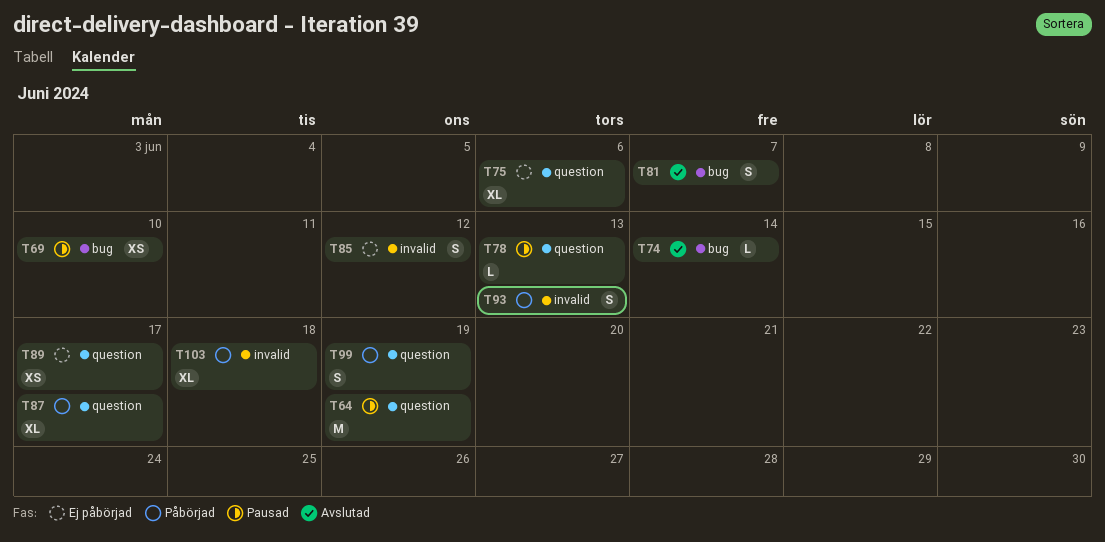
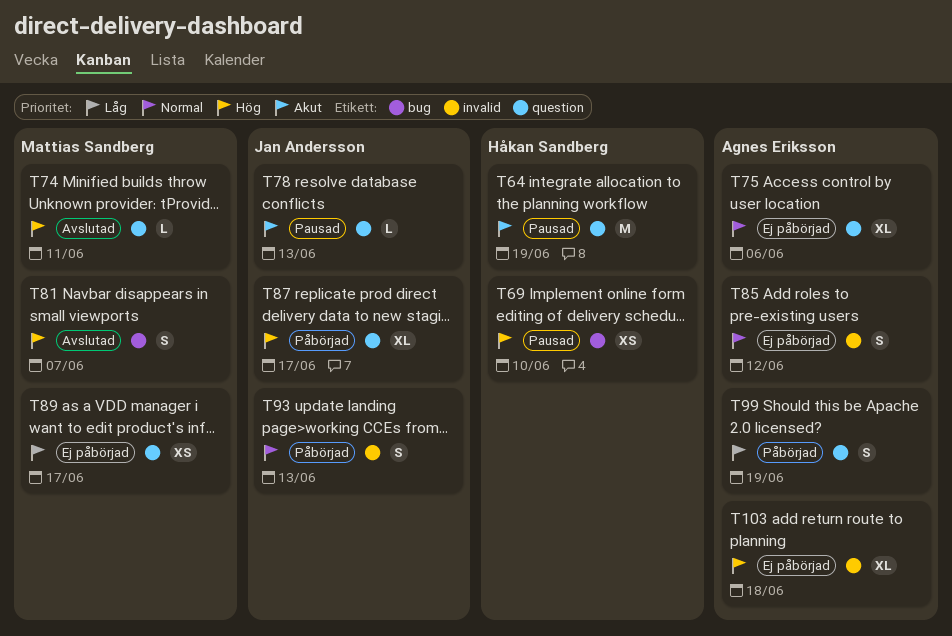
T74, label: bug -> question
T74, due: Jun 14 -> Jun 11
T103, status: Påbörjad -> Ej påbörjad

